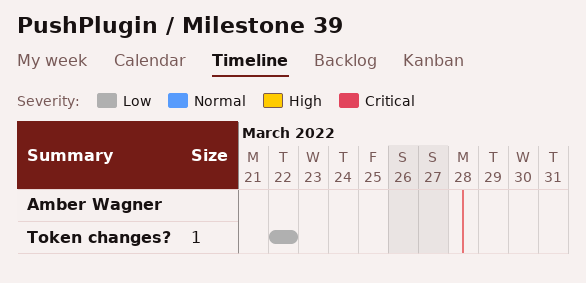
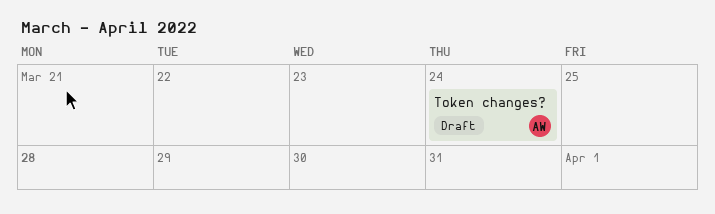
Token changes?, due: Mar 22 -> Mar 24

